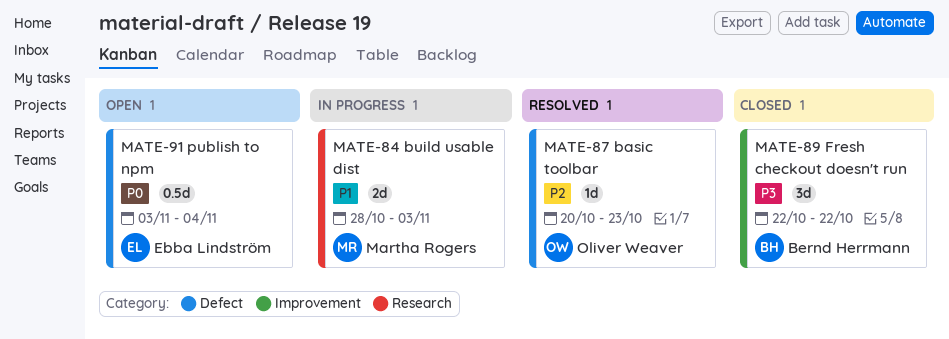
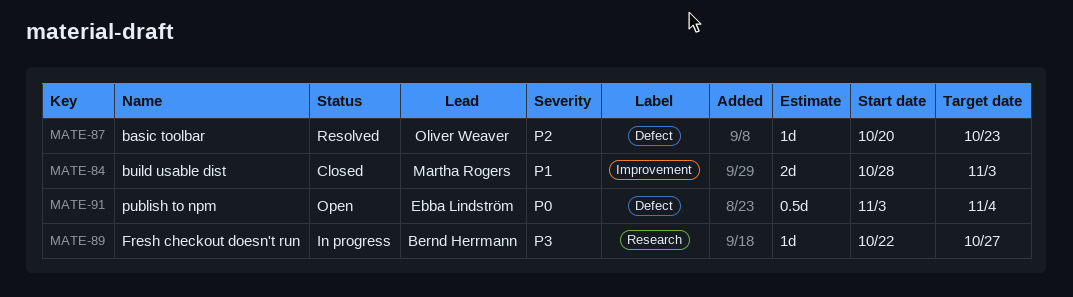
MATE-84, status: In progress -> Closed
MATE-84, label: Research -> Improvement
MATE-89, status: Closed -> In progress
MATE-89, label: Improvement -> Research
MATE-89, estimate: 3d -> 1d
MATE-89, due: Oct 22 -> Oct 27

